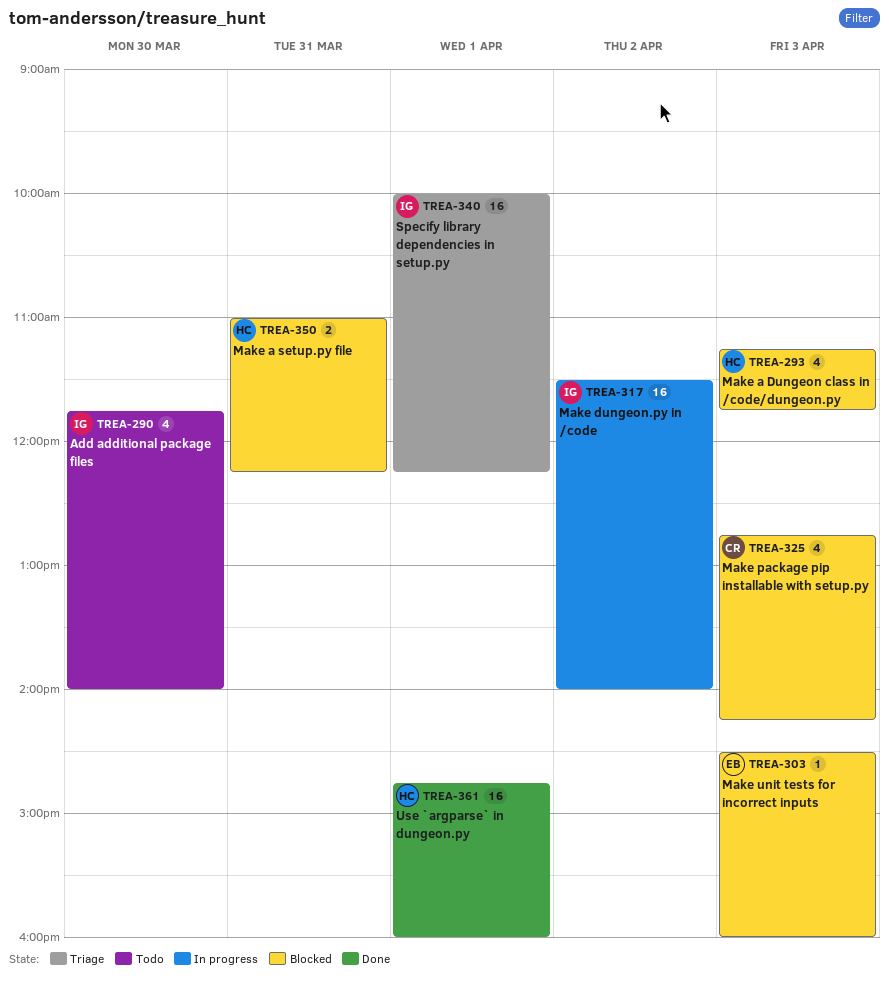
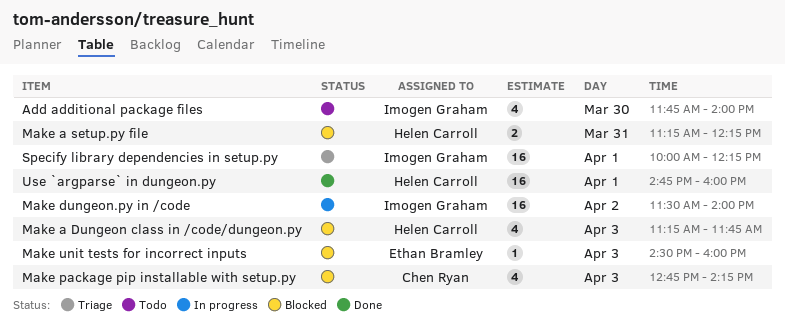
Make a setup.py file, begins: 11:00 -> 11:15

